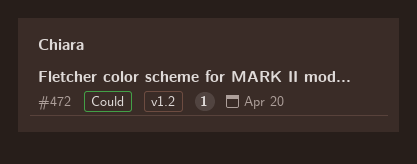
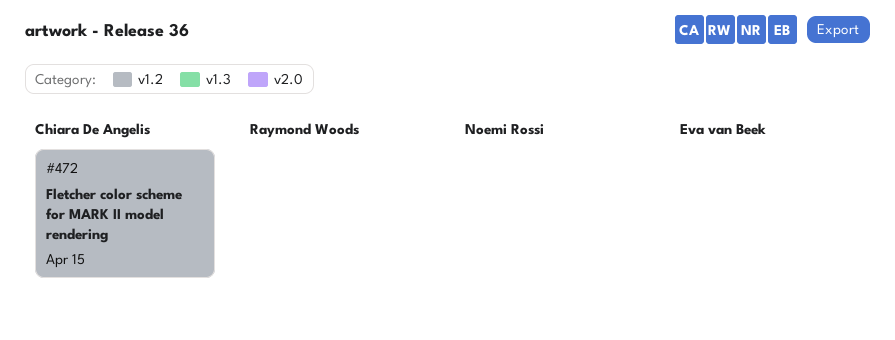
#472, due: Apr 20 -> Apr 15

